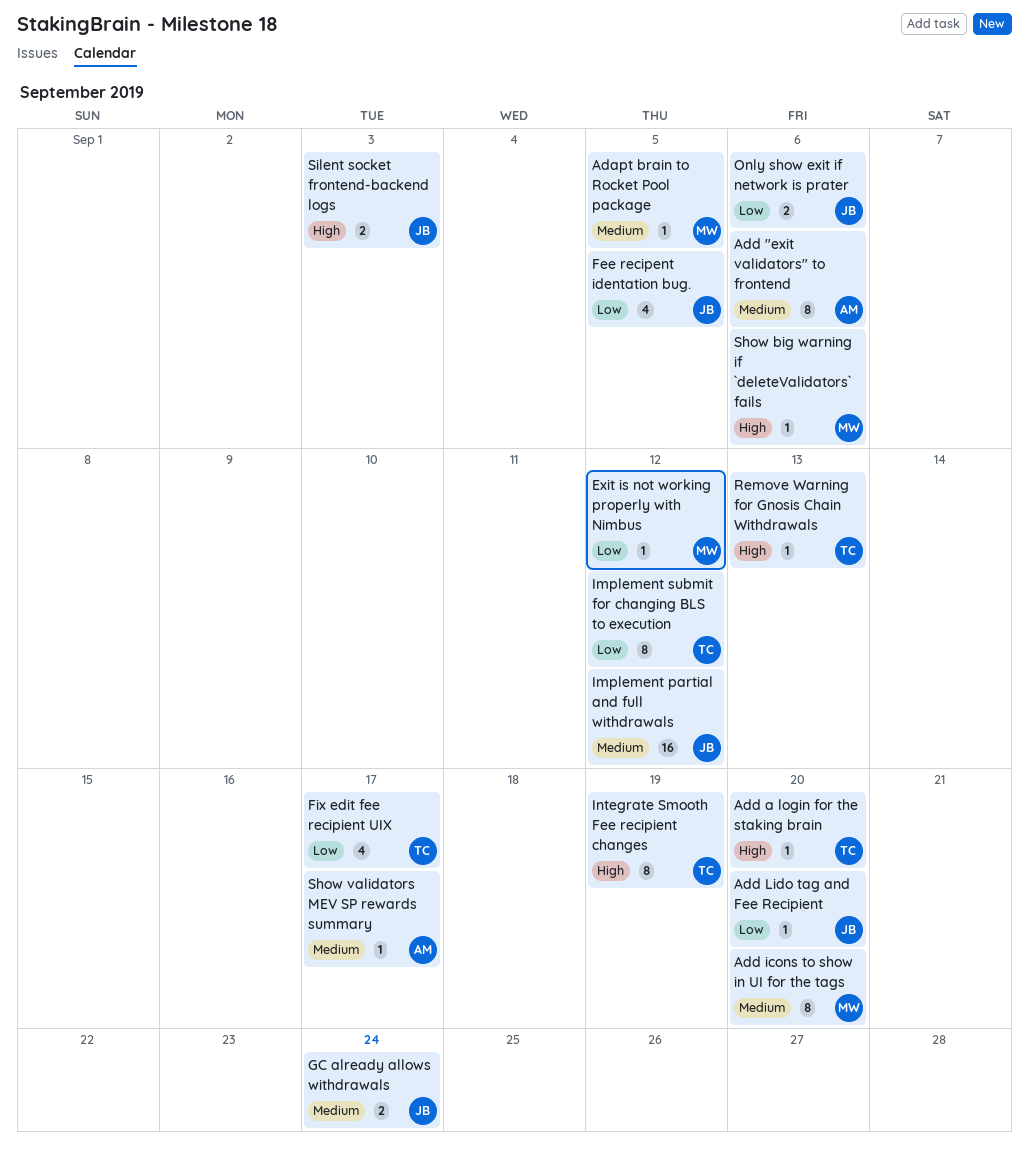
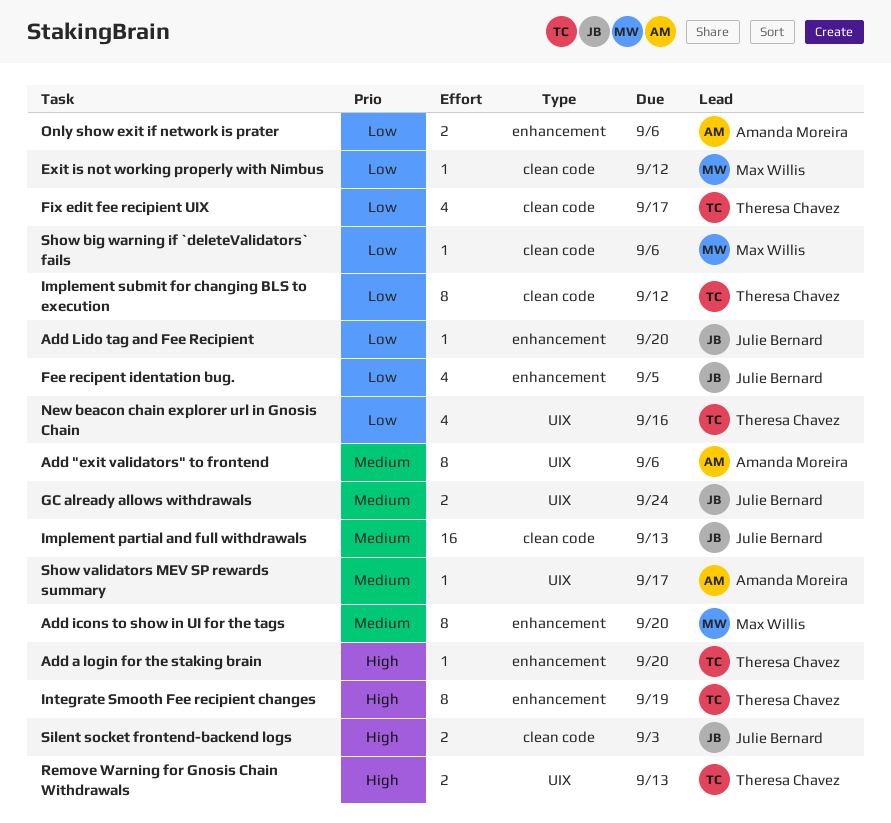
Adapt brain to Rocket Pool package: present -> none
Implement partial and full withdrawals, due: Sep 12 -> Sep 13
New beacon chain explorer url in Gnosis Chain: none -> present
Only show exit if network is prater, owner: Julie Bernard -> Amanda Moreira
Remove Warning for Gnosis Chain Withdrawals, estimate: 1 -> 2
Show big warning if `deleteValidators` fails, priority: High -> Low

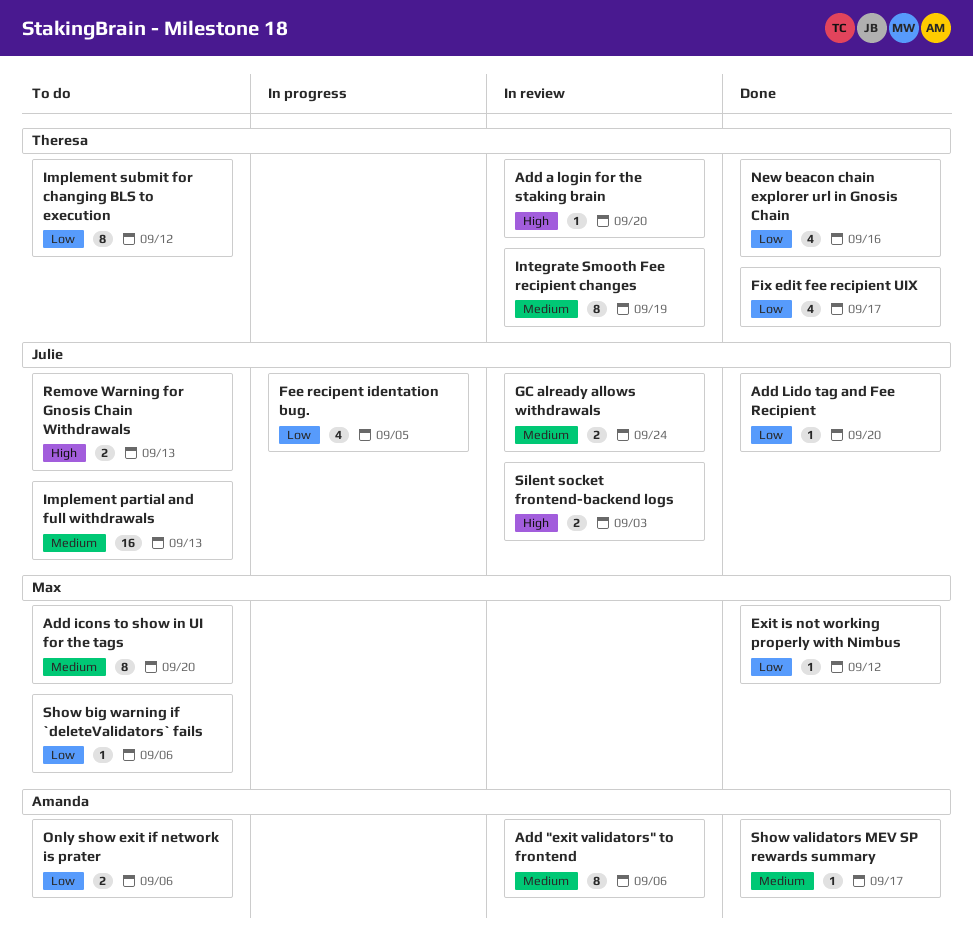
Integrate Smooth Fee recipient changes, priority: High -> Medium
Remove Warning for Gnosis Chain Withdrawals, owner: Theresa Chavez -> Julie Bernard

